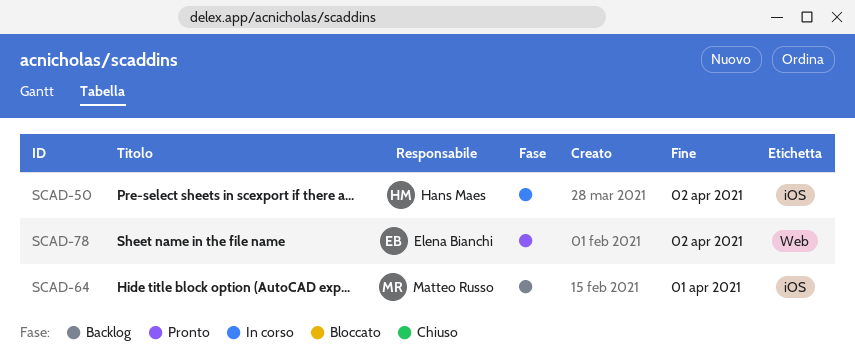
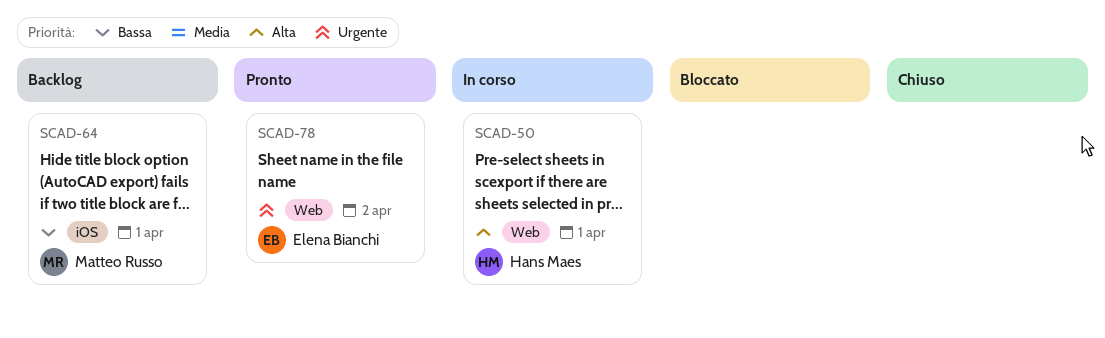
SCAD-50, label: iOS -> Web
SCAD-50, due: Apr 2 -> Apr 1

